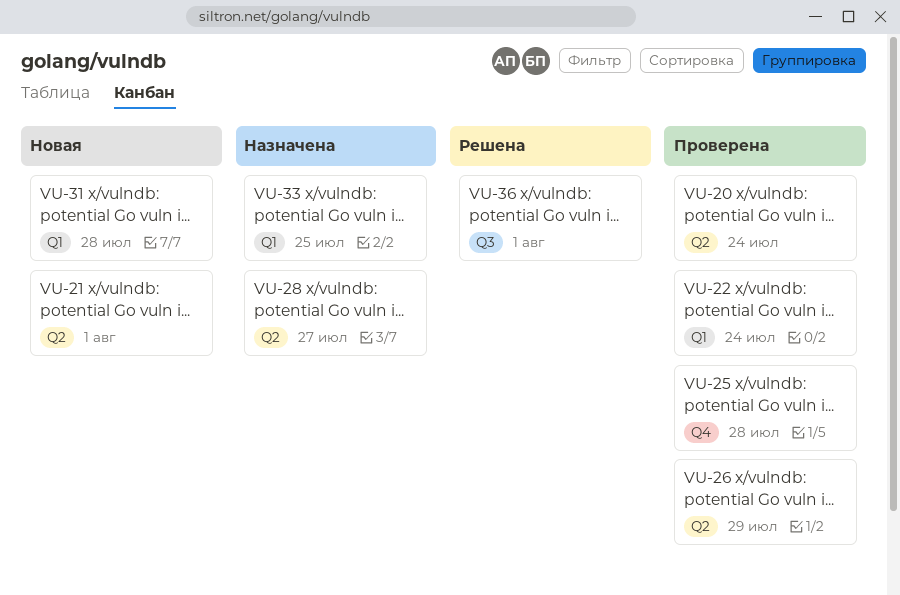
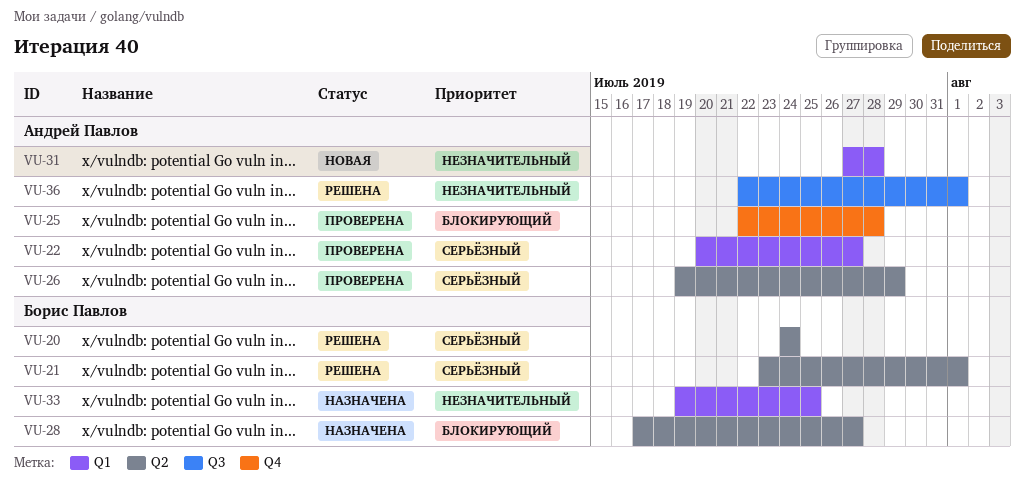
VU-20, status: Проверена -> Решена
VU-21, status: Новая -> Решена
VU-22, due: Jul 24 -> Jul 27

